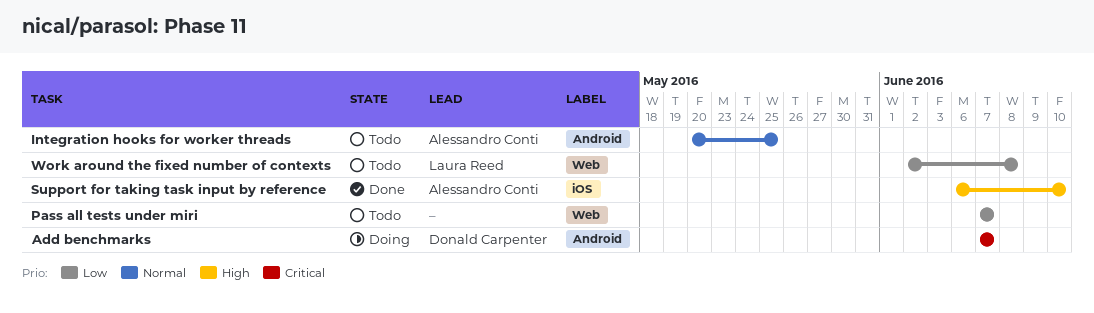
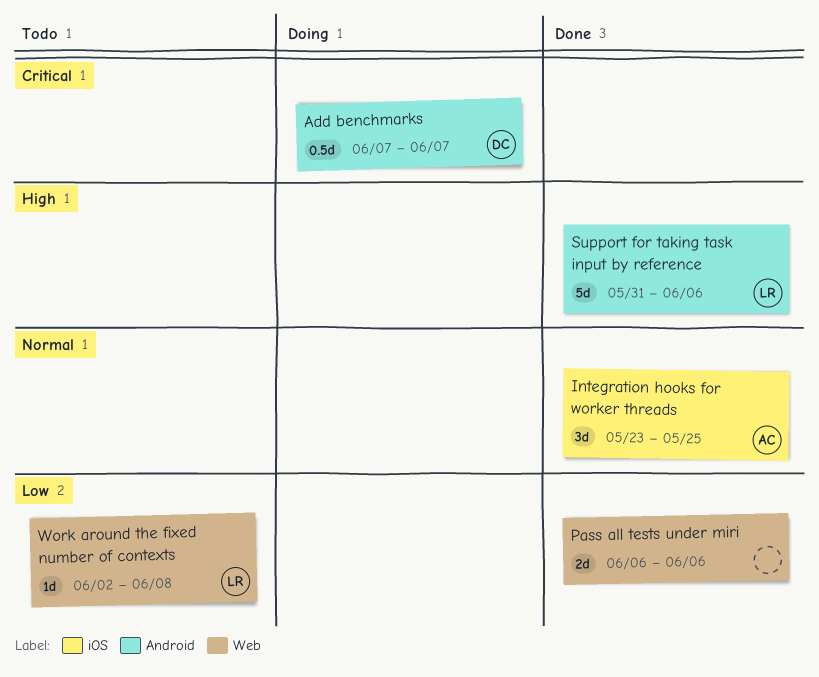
Integration hooks for worker threads, status: Todo -> Done
Integration hooks for worker threads, label: Android -> iOS
Integration hooks for worker threads, start: May 20 -> May 23
Pass all tests under miri, status: Todo -> Done
Pass all tests under miri, start: Jun 7 -> Jun 6
Pass all tests under miri, due: Jun 7 -> Jun 6
Support for taking task input by reference, owner: Alessandro Conti -> Laura Reed
Support for taking task input by reference, label: iOS -> Android
Support for taking task input by reference, start: Jun 6 -> May 31
Support for taking task input by reference, due: Jun 10 -> Jun 6

